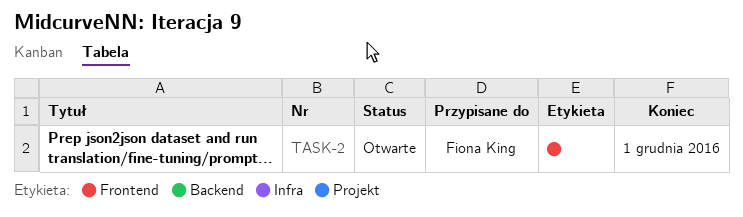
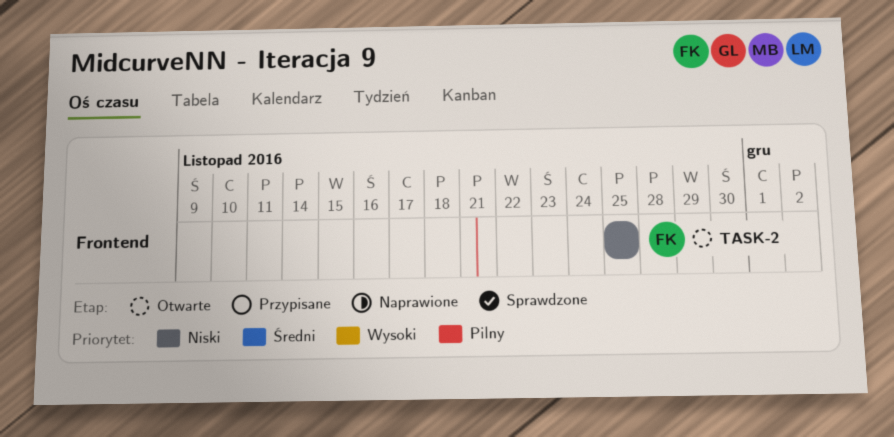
TASK-2, due: Dec 1 -> Nov 25

